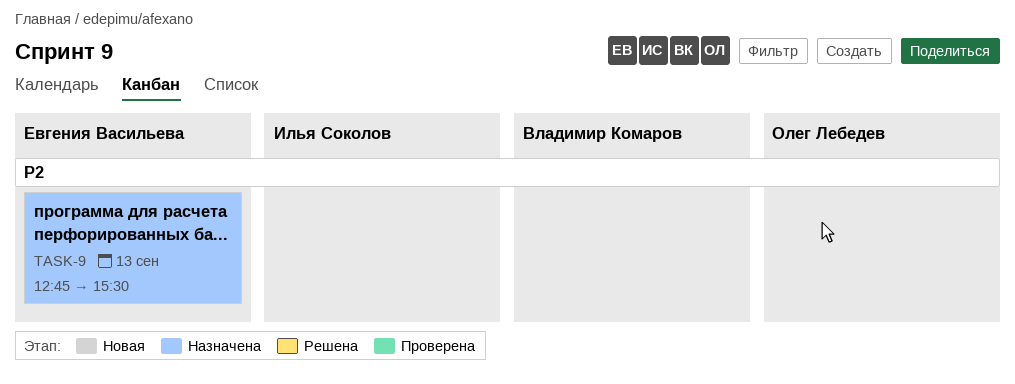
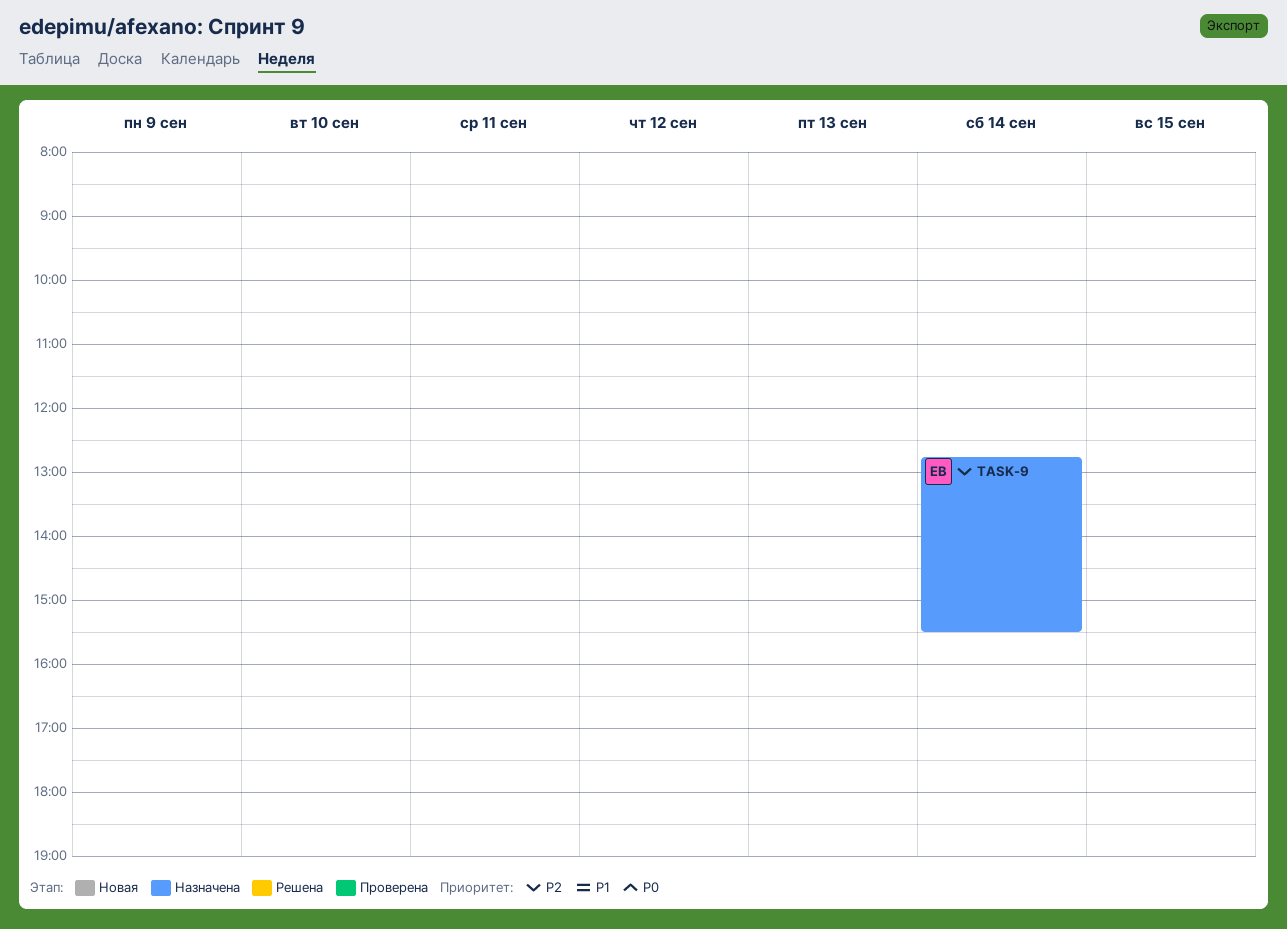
TASK-9, day: Sep 13 -> Sep 14

